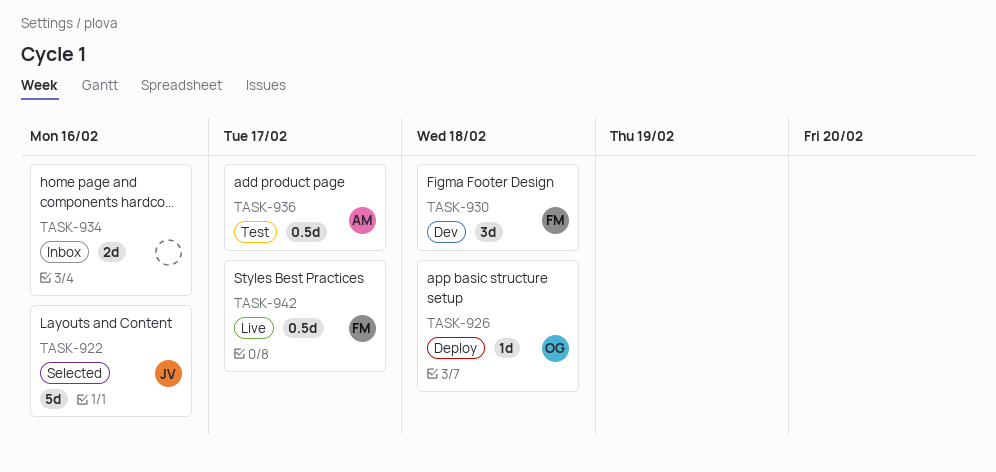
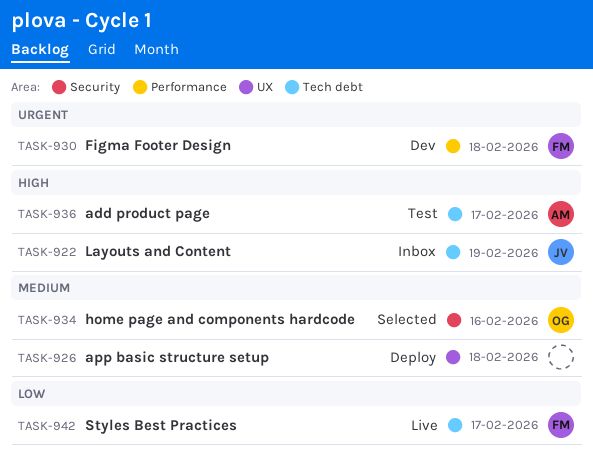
TASK-922, status: Selected -> Inbox
TASK-922, due: Feb 16 -> Feb 19
TASK-926, owner: OG -> none
TASK-934, status: Inbox -> Selected
TASK-934, owner: none -> OG

